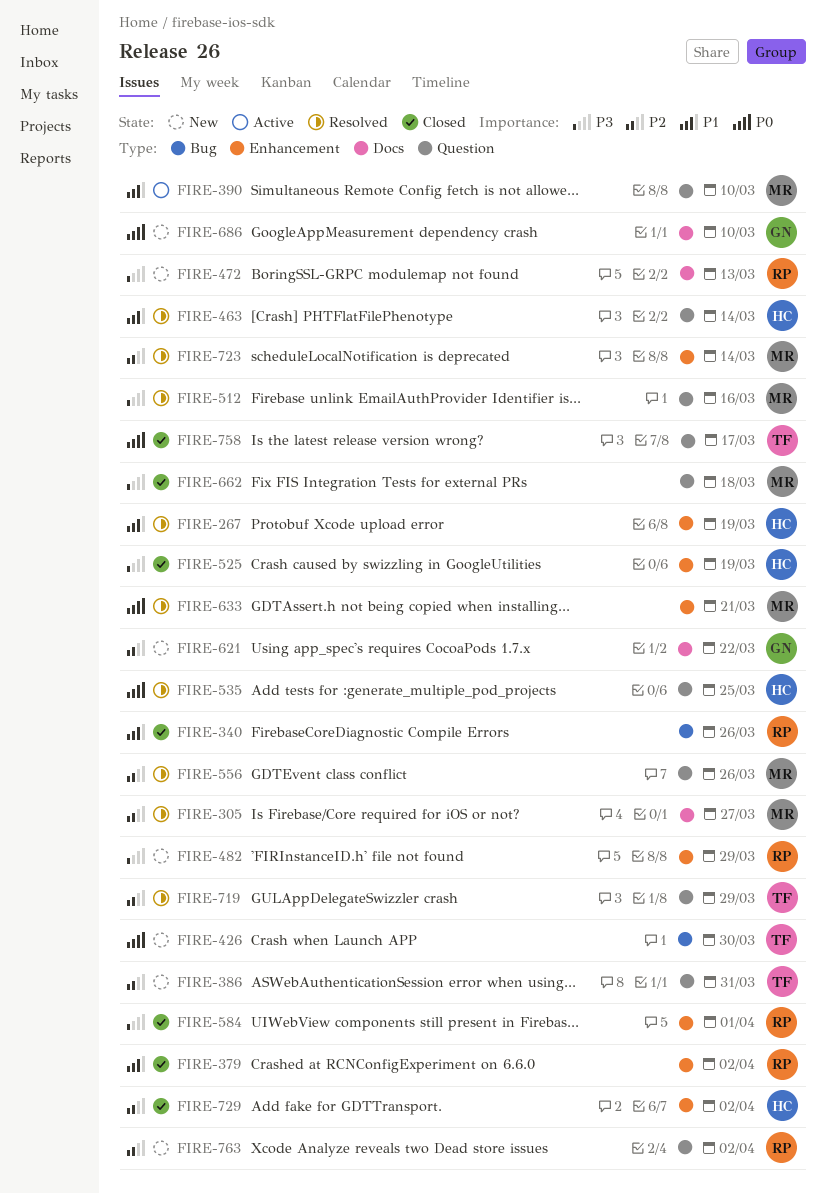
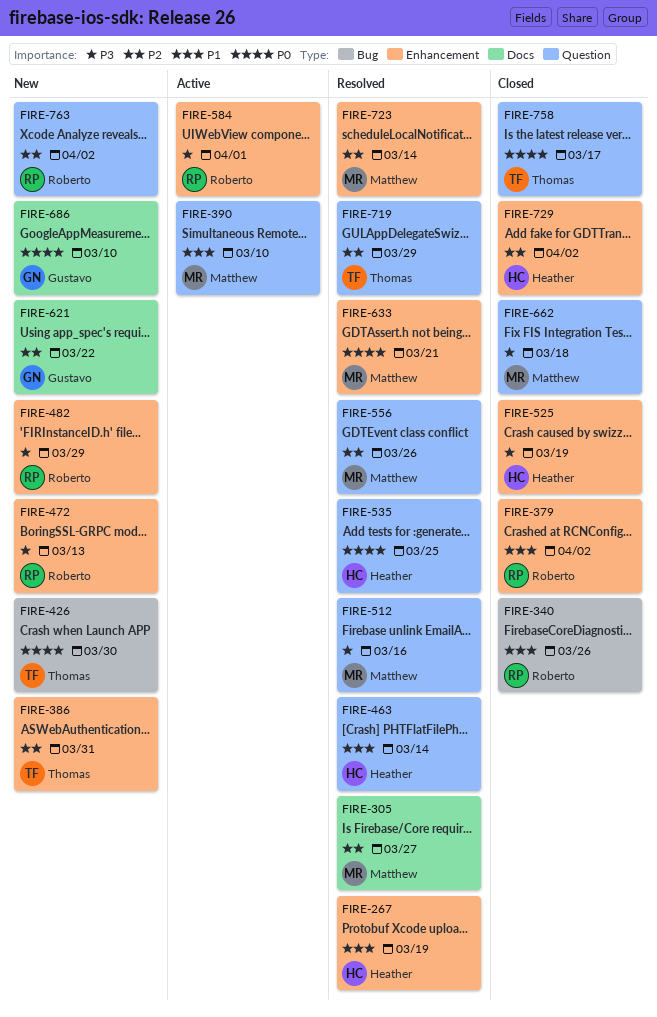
FIRE-386, label: Question -> Enhancement
FIRE-472, label: Docs -> Enhancement
FIRE-584, status: Closed -> Active

